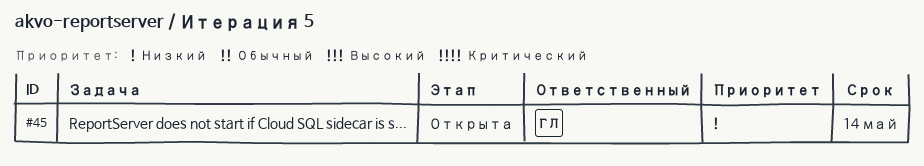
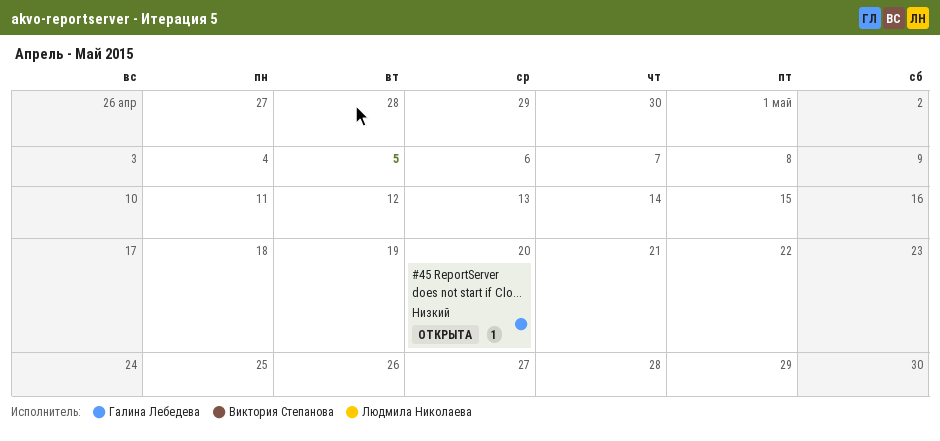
#45, due: May 14 -> May 20

